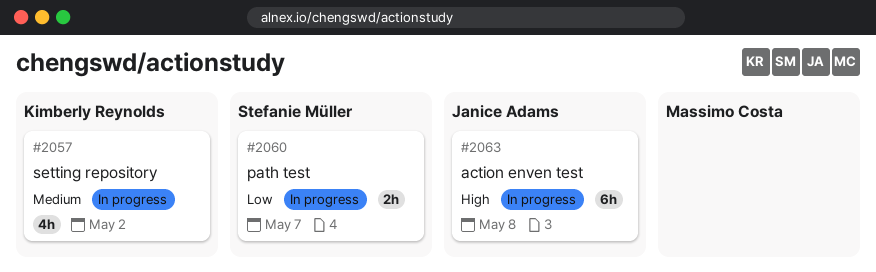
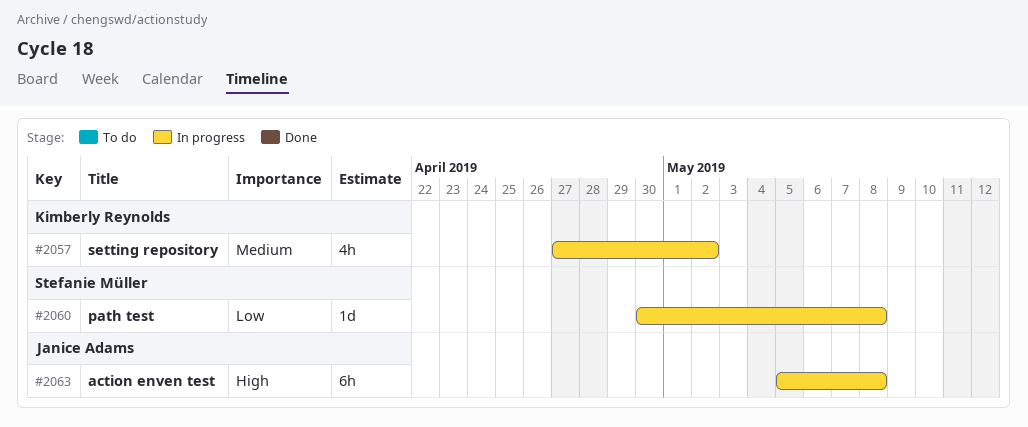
#2060, estimate: 2h -> 1d
#2060, due: May 7 -> May 8

